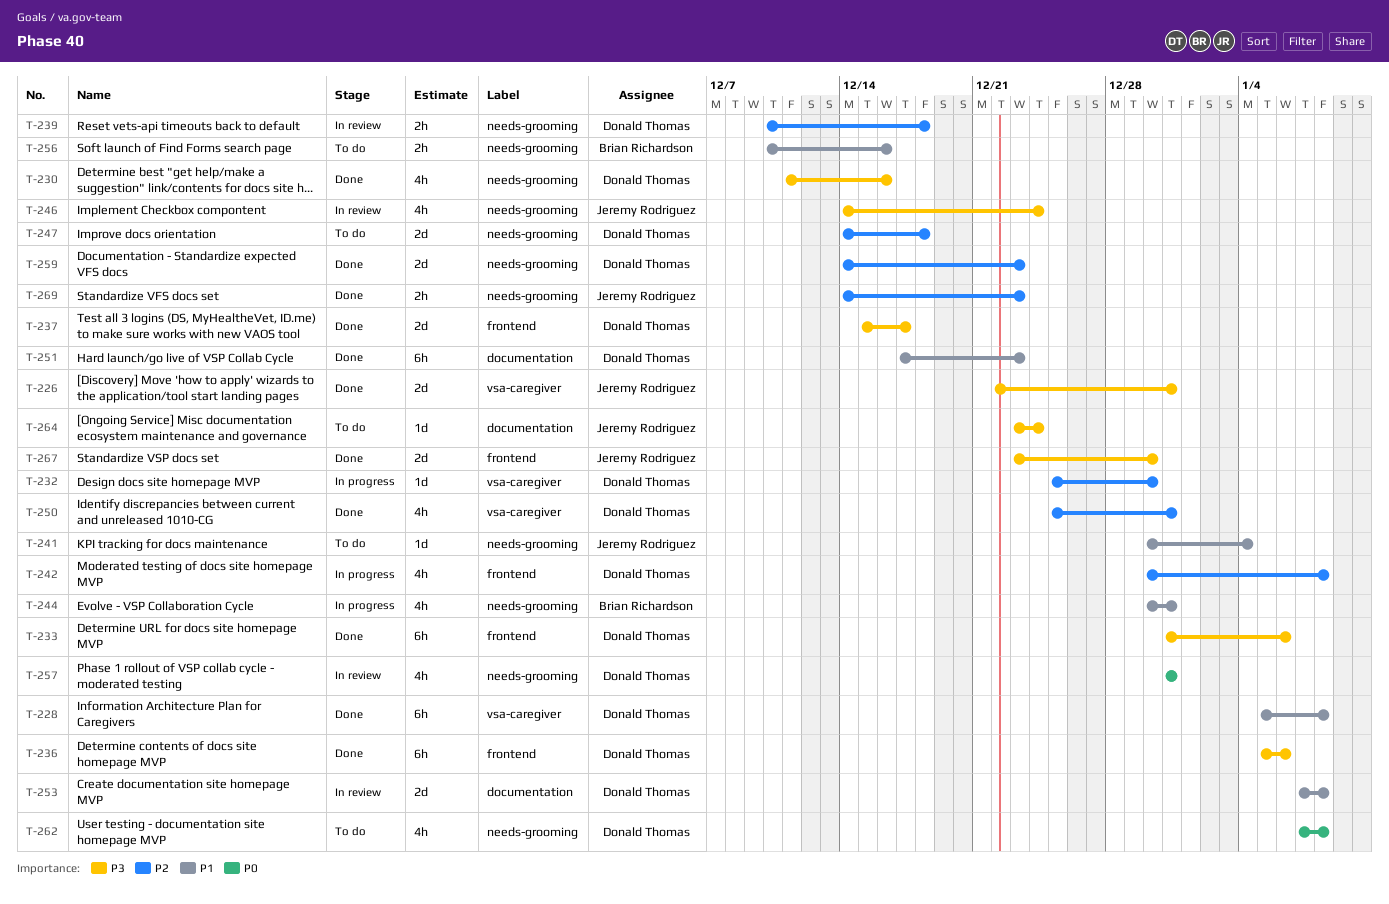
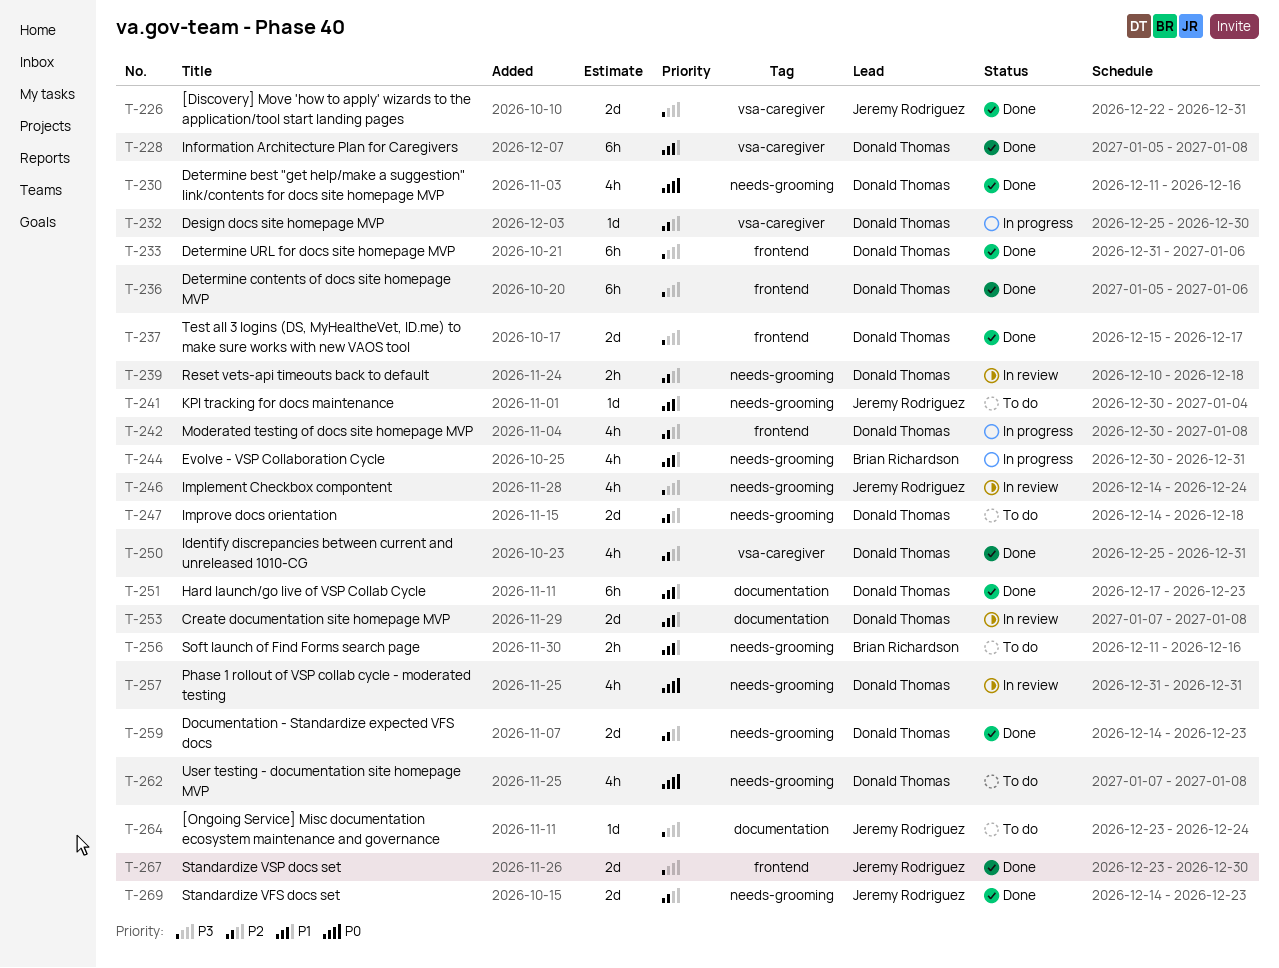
T-230, priority: P3 -> P0
T-256, start: Dec 10 -> Dec 11
T-269, estimate: 2h -> 2d

